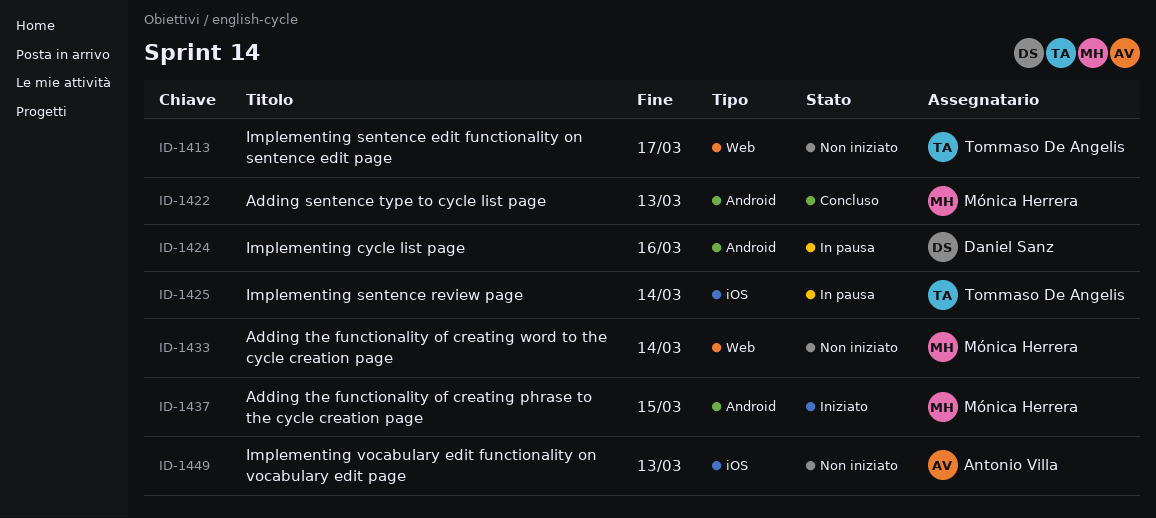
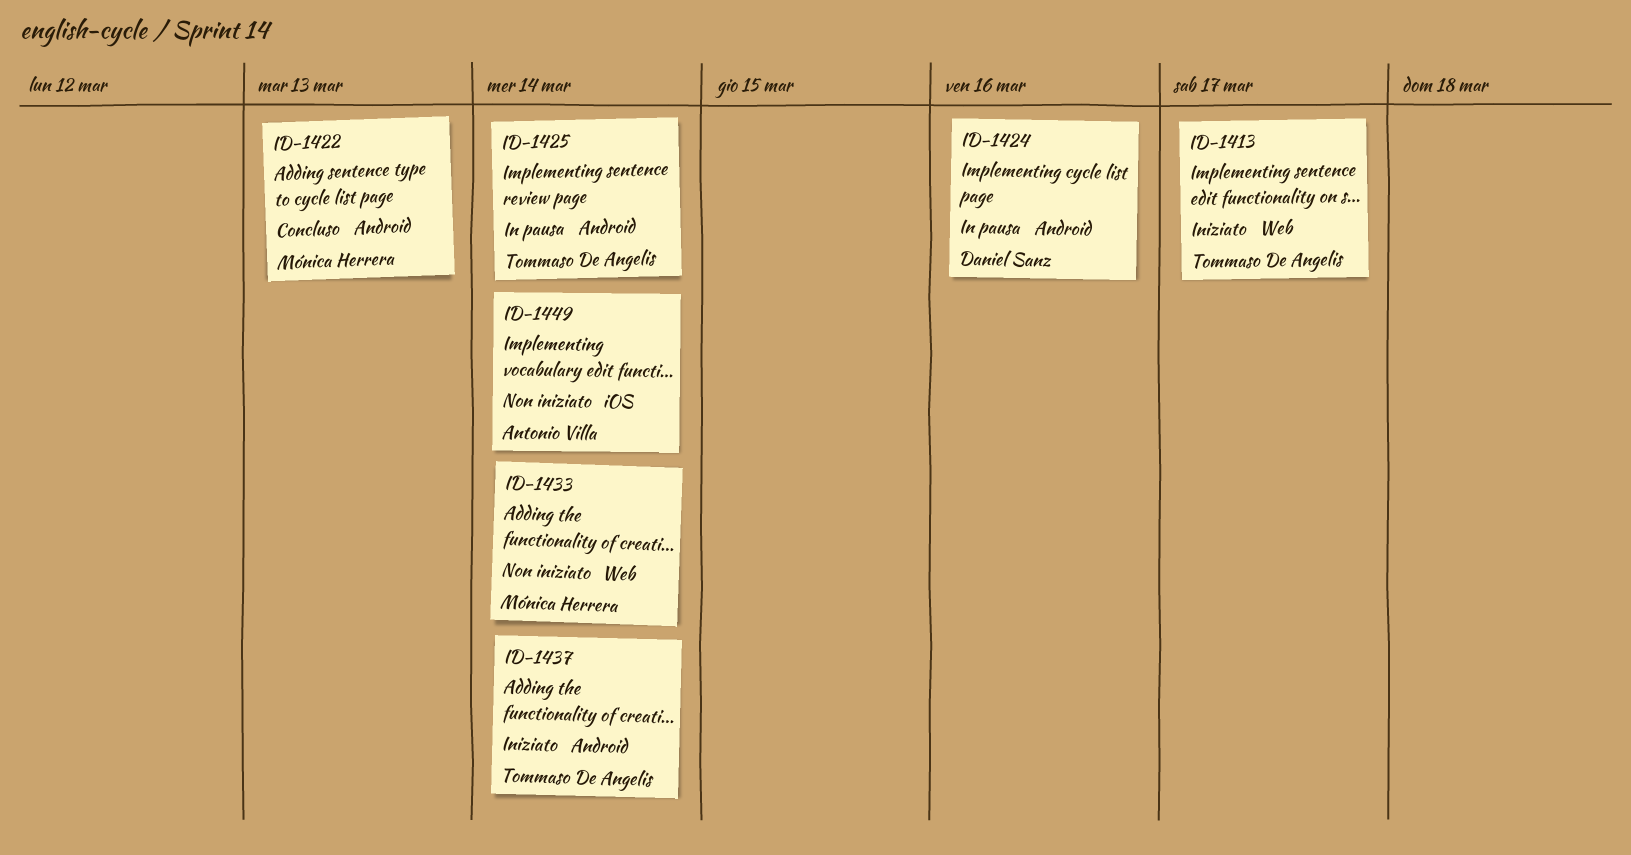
ID-1413, status: Non iniziato -> Iniziato
ID-1425, label: iOS -> Android
ID-1437, owner: Mónica Herrera -> Tommaso De Angelis
ID-1437, due: Mar 15 -> Mar 14
ID-1449, due: Mar 13 -> Mar 14

